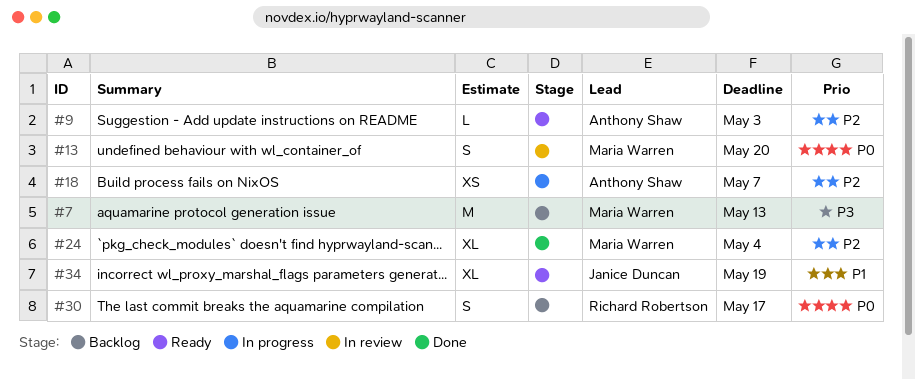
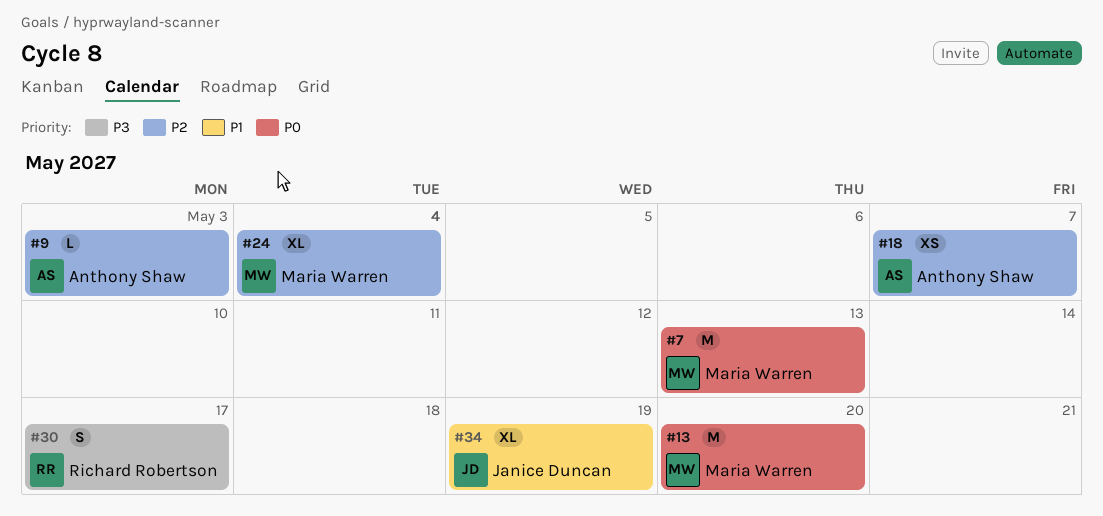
#7, priority: P3 -> P0
#13, estimate: S -> M
#30, priority: P0 -> P3

